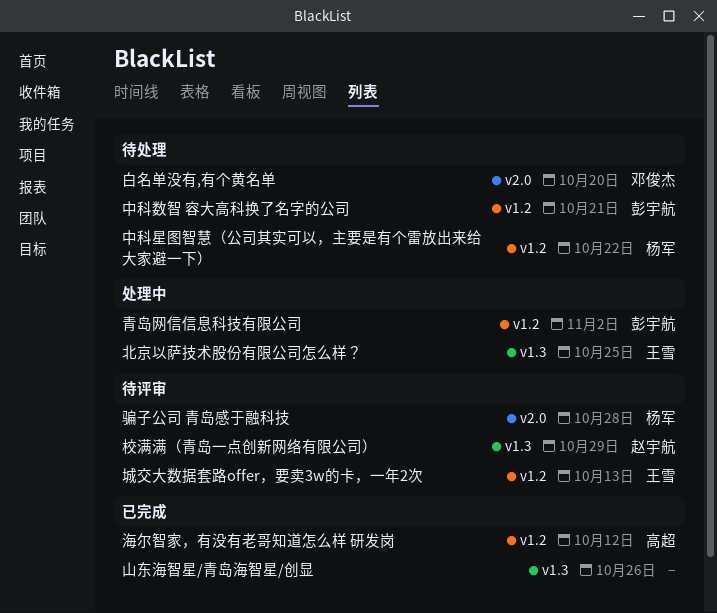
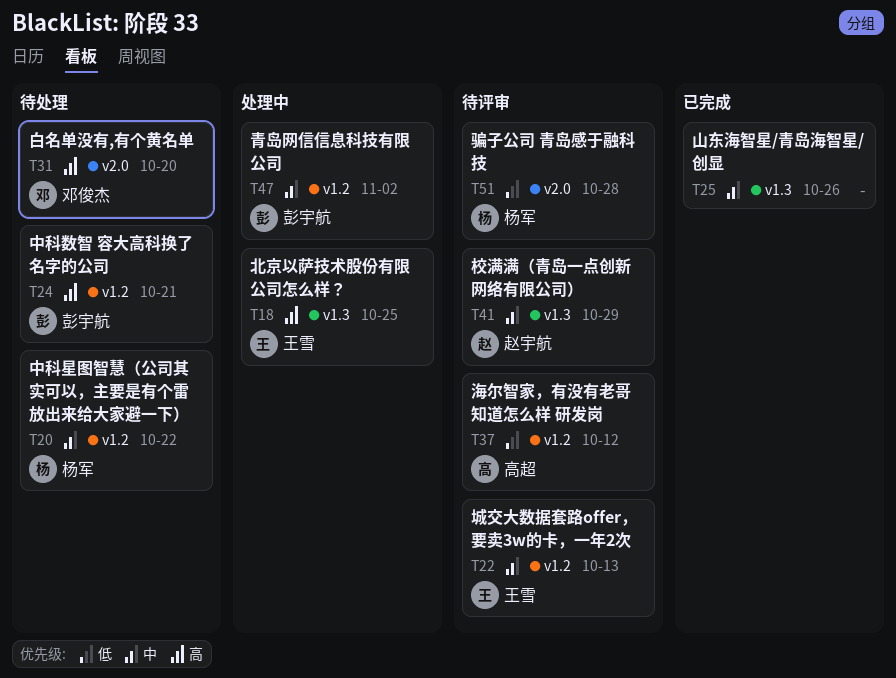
海尔智家，有没有老哥知道怎么样 研发岗, status: 已完成 -> 待评审

